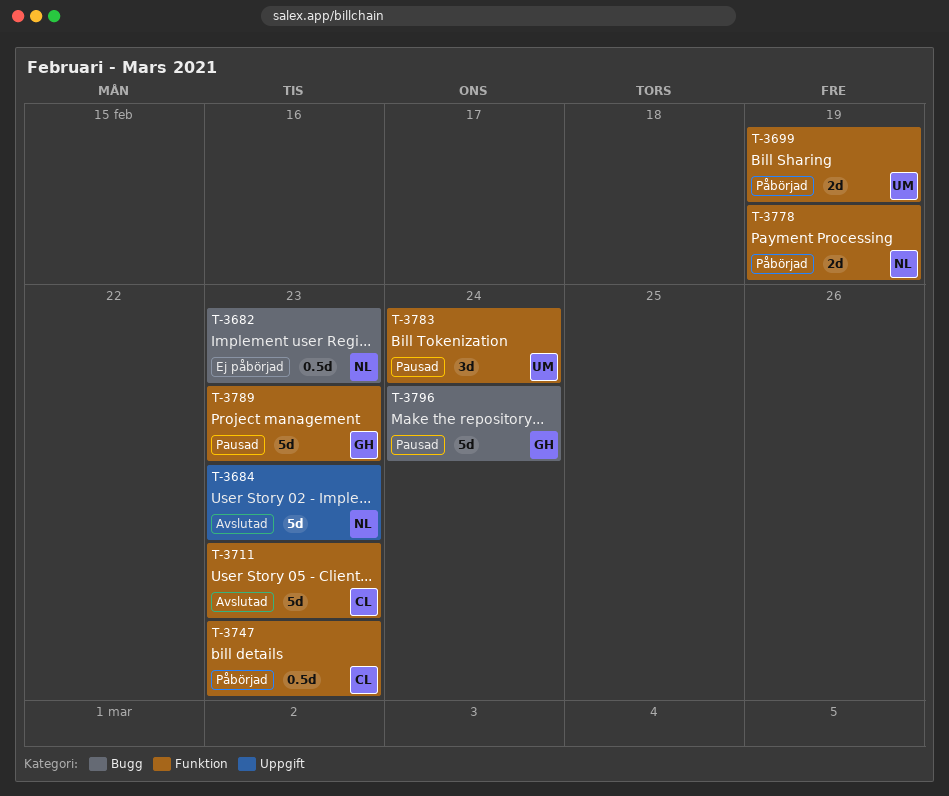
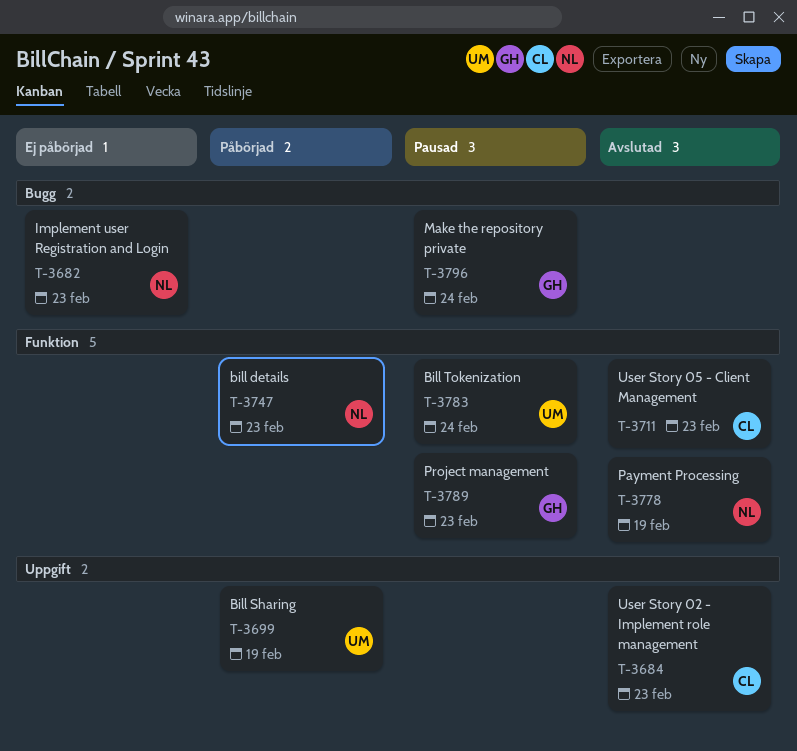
T-3684, owner: NL -> CL
T-3699, label: Funktion -> Uppgift
T-3747, owner: CL -> NL
T-3778, status: Påbörjad -> Avslutad

